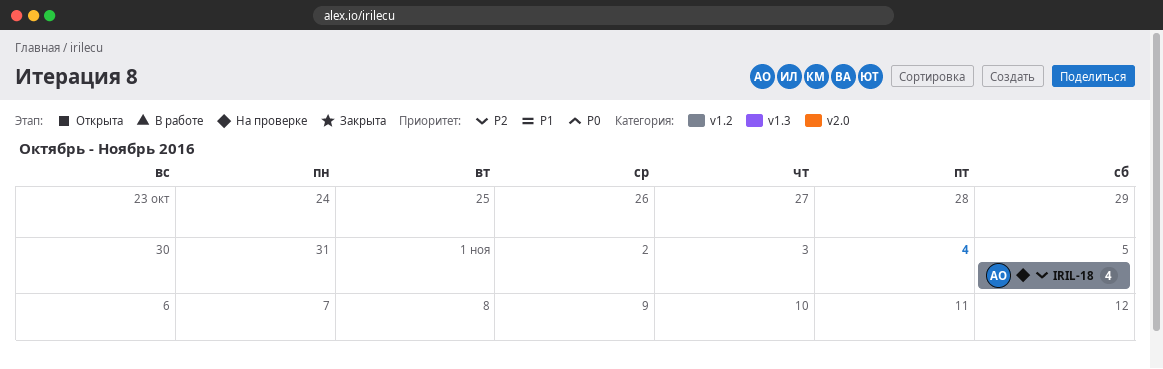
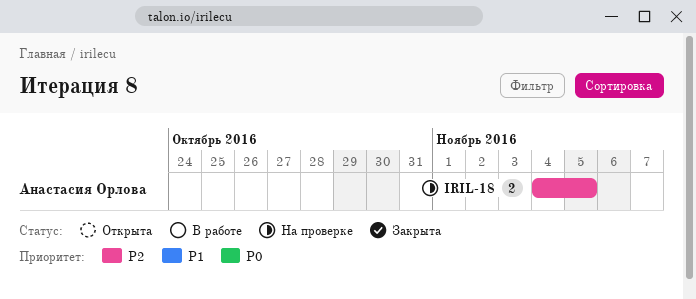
IRIL-18, estimate: 4 -> 2
IRIL-18, start: Nov 5 -> Nov 4

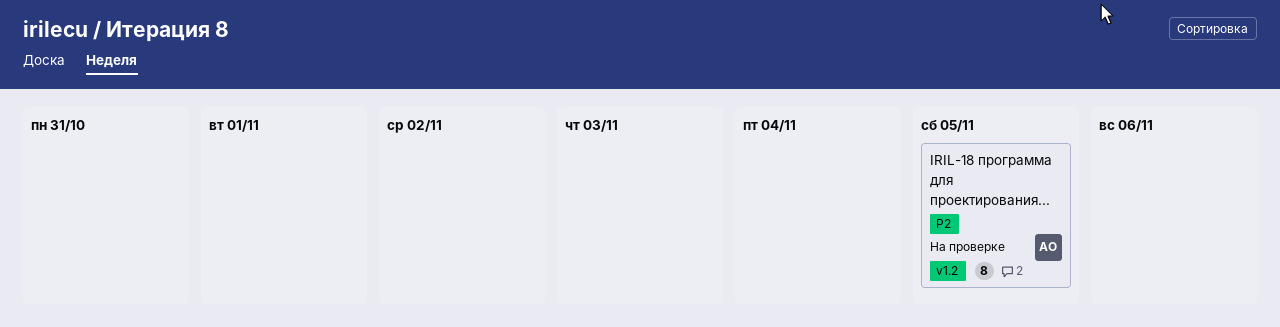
IRIL-18, estimate: 2 -> 8

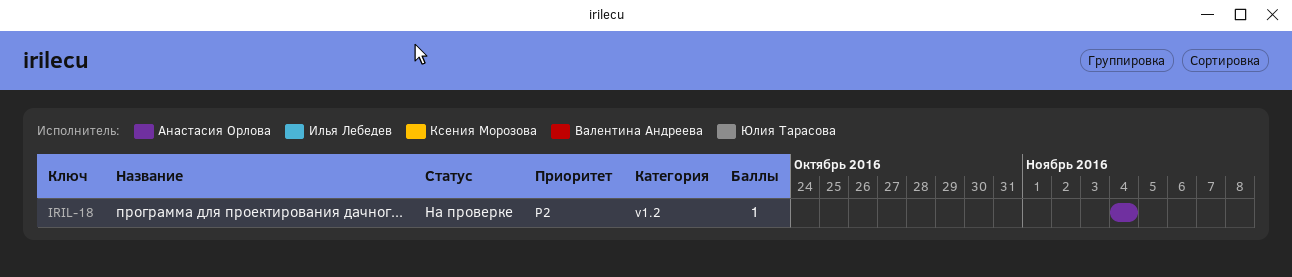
IRIL-18, estimate: 8 -> 1
IRIL-18, due: Nov 5 -> Nov 4

